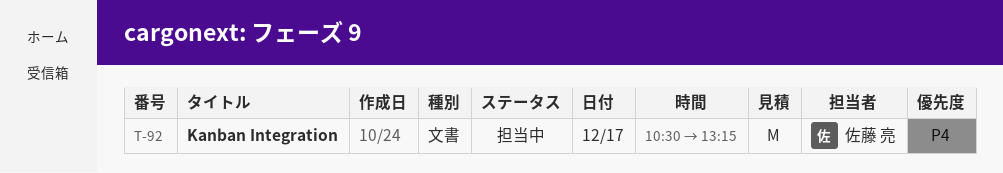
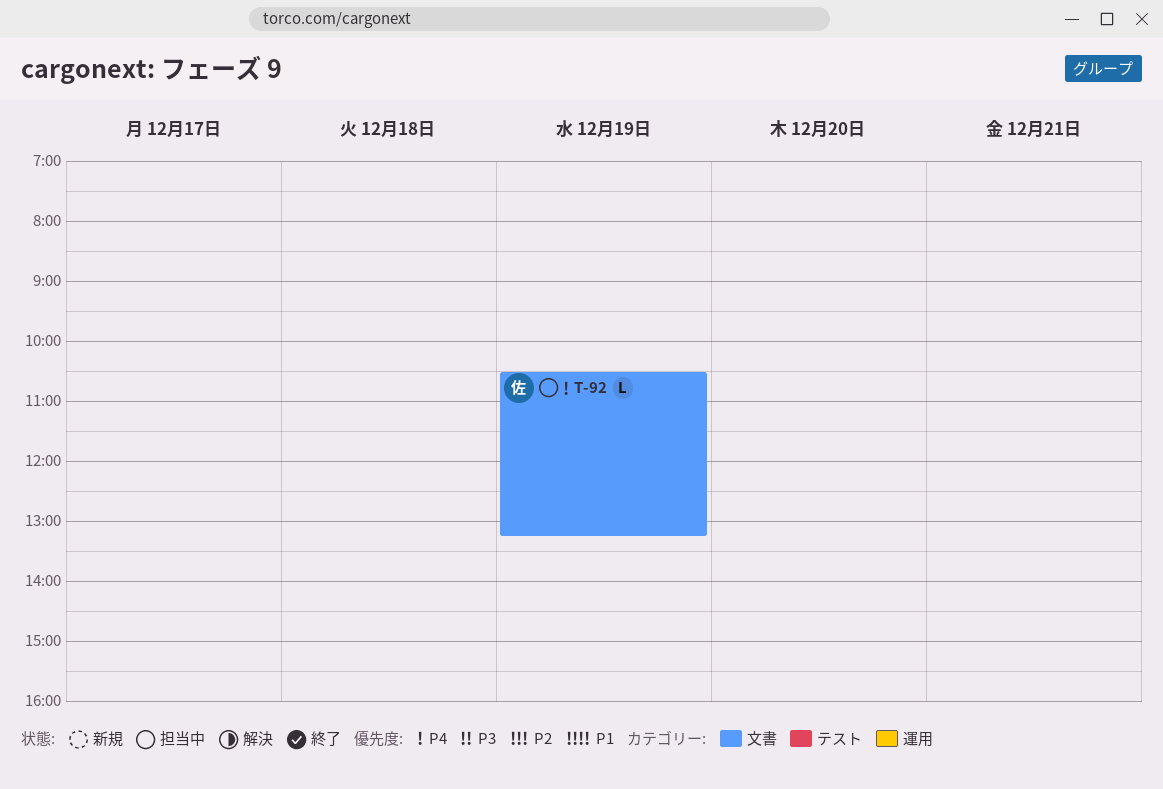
T-92, estimate: M -> L
T-92, day: Dec 17 -> Dec 19

